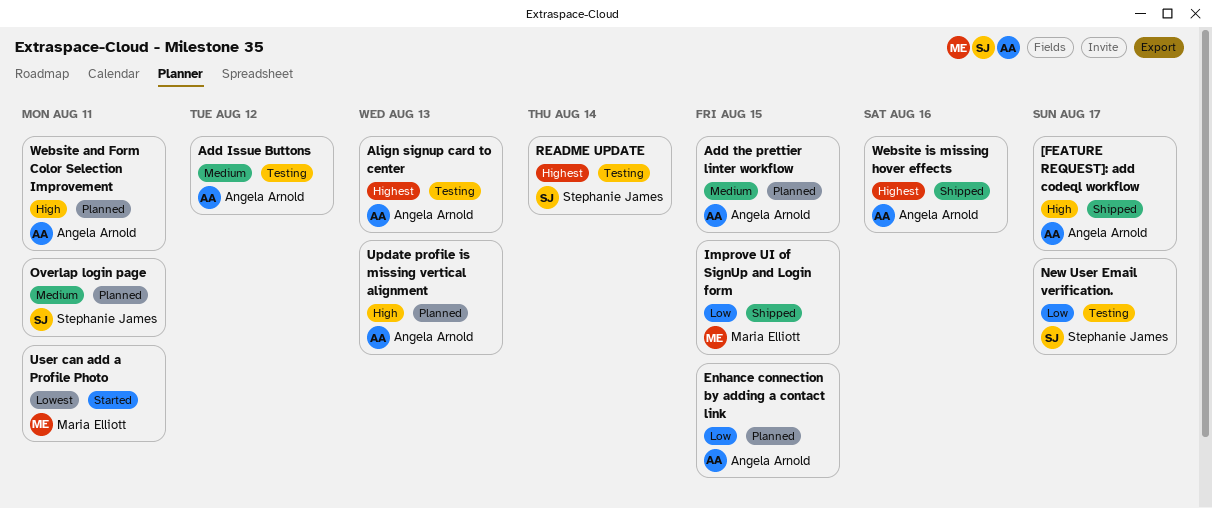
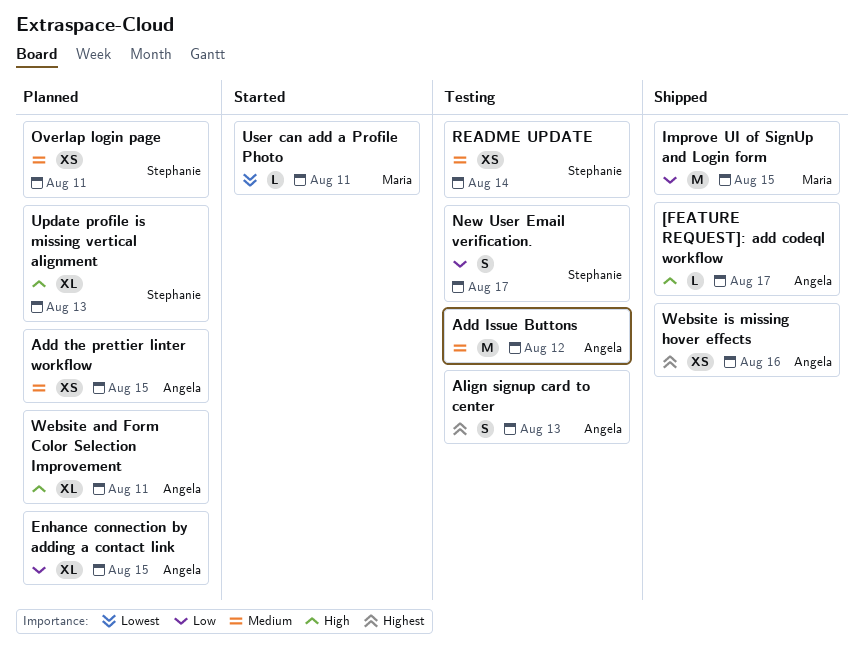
README UPDATE, priority: Highest -> Medium
Update profile is missing vertical alignment, owner: Angela Arnold -> Stephanie James

